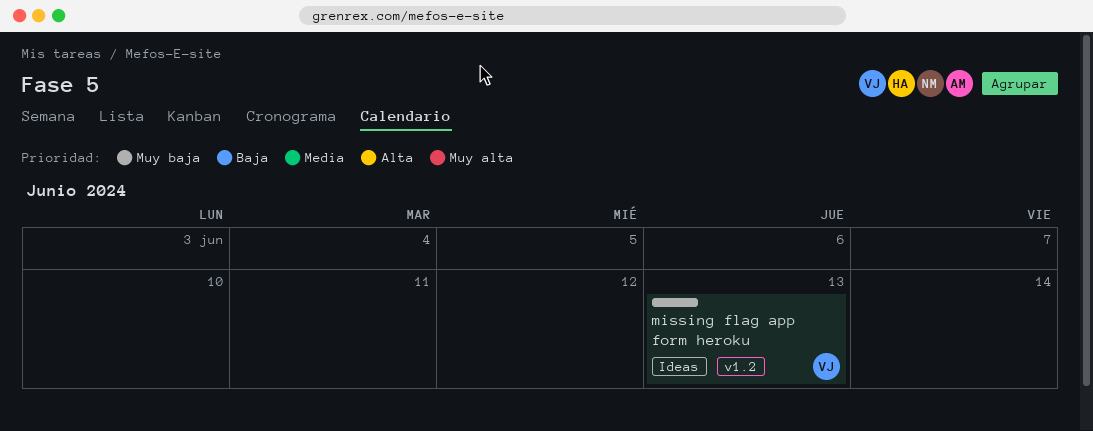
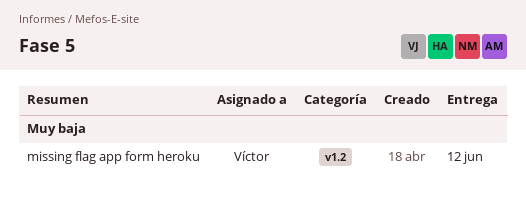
missing flag app form heroku, due: Jun 13 -> Jun 12

